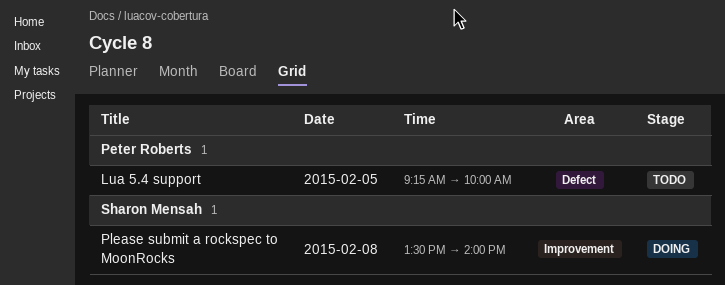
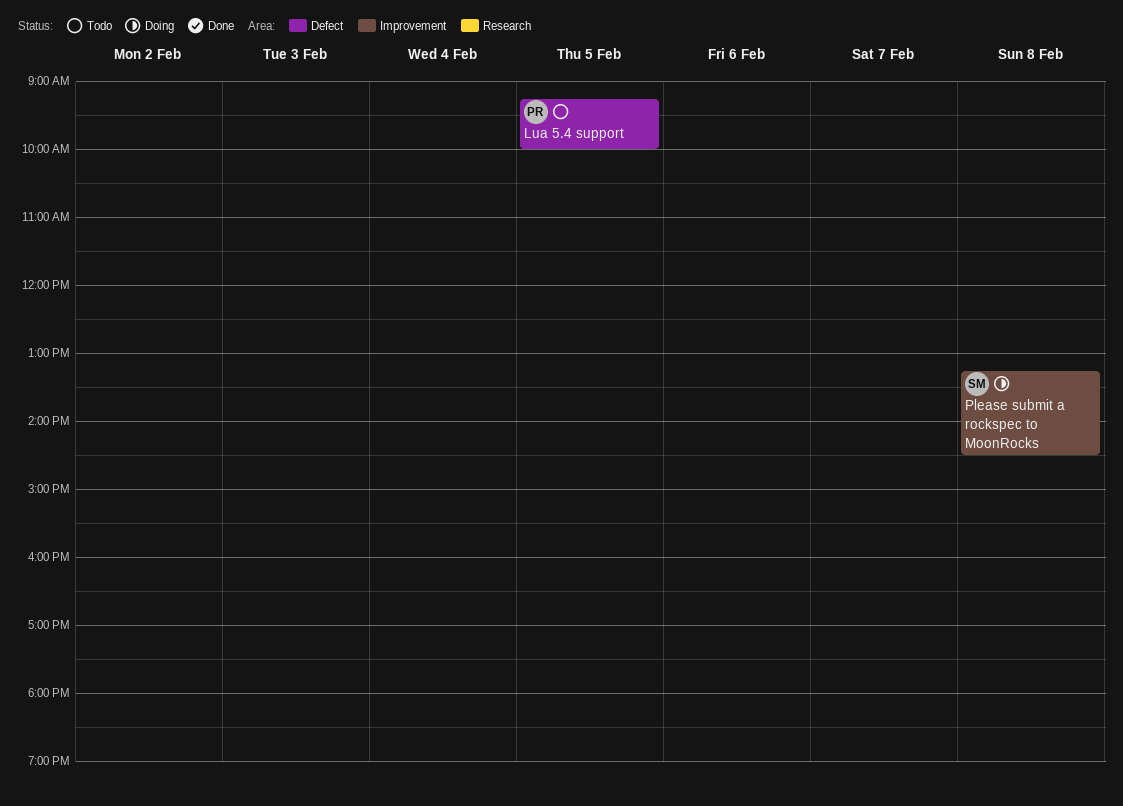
Please submit a rockspec to MoonRocks, begins: 13:30 -> 13:15
Please submit a rockspec to MoonRocks, ends: 14:00 -> 14:30

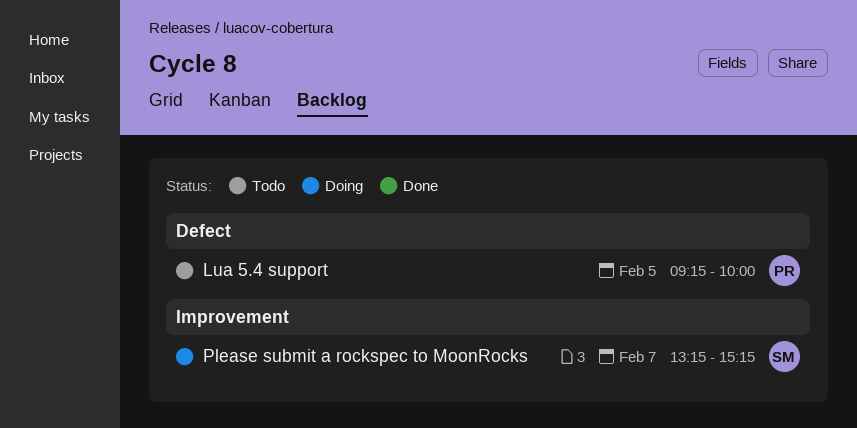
Please submit a rockspec to MoonRocks, day: Feb 8 -> Feb 7
Please submit a rockspec to MoonRocks, ends: 14:30 -> 15:15

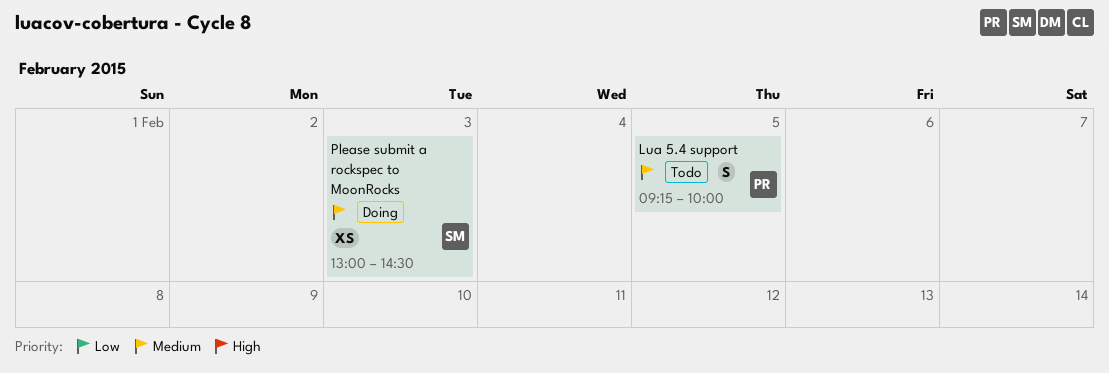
Please submit a rockspec to MoonRocks, day: Feb 7 -> Feb 3
Please submit a rockspec to MoonRocks, begins: 13:15 -> 13:00
Please submit a rockspec to MoonRocks, ends: 15:15 -> 14:30

